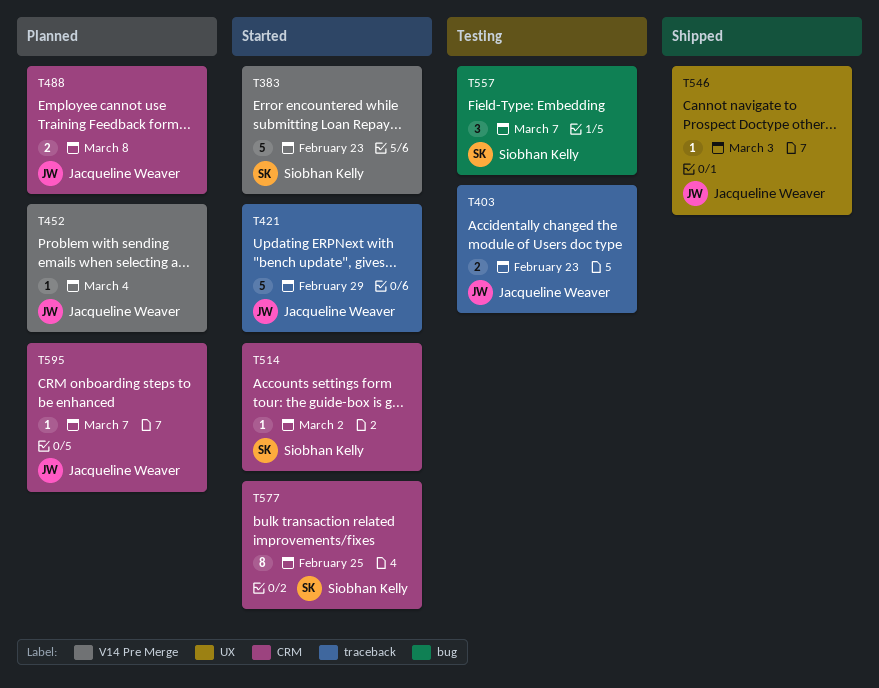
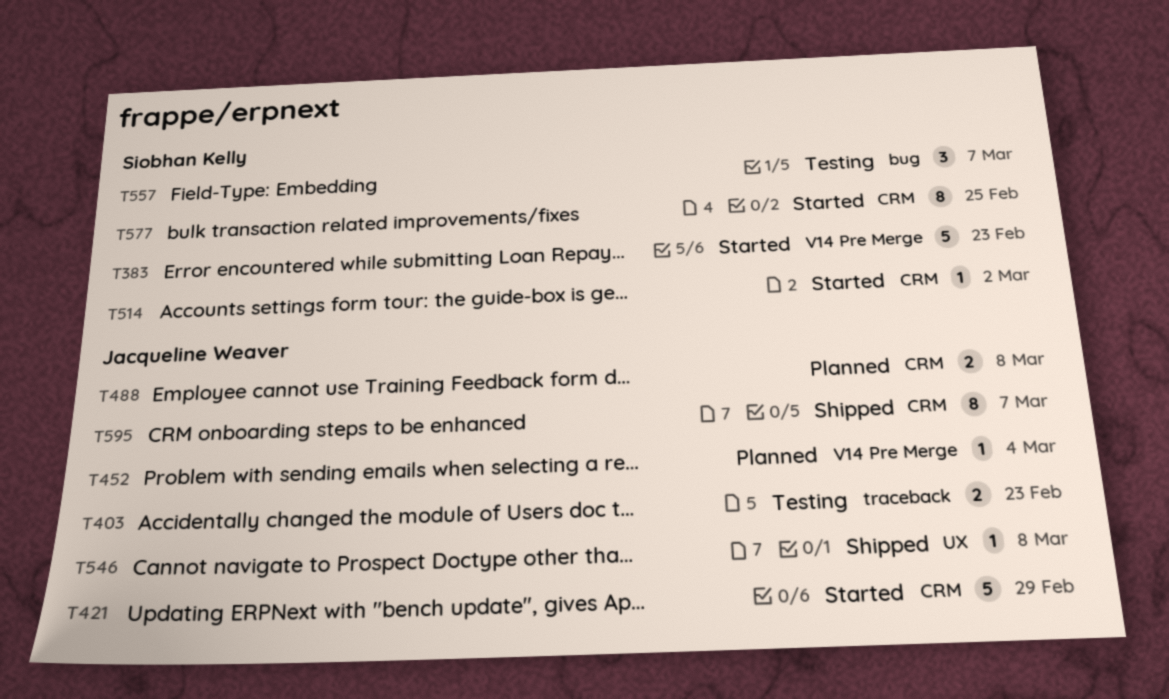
T421, label: traceback -> CRM
T546, due: Mar 3 -> Mar 8
T595, status: Planned -> Shipped
T595, estimate: 1 -> 8

